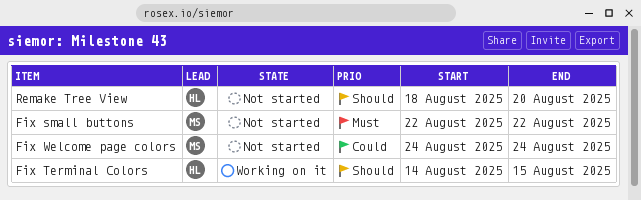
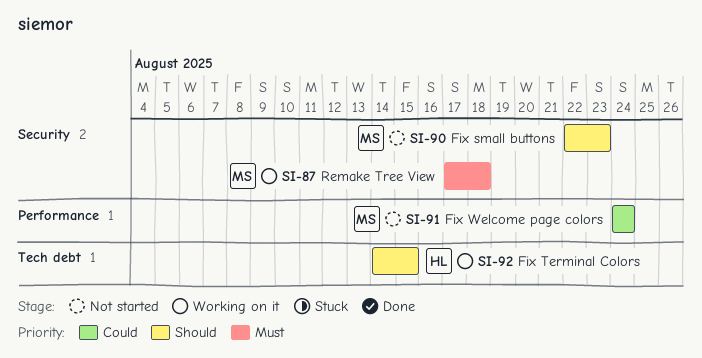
Fix small buttons, priority: Must -> Should
Fix small buttons, due: Aug 22 -> Aug 23
Remake Tree View, status: Not started -> Working on it
Remake Tree View, owner: HL -> MS
Remake Tree View, priority: Should -> Must
Remake Tree View, start: Aug 18 -> Aug 17
Remake Tree View, due: Aug 20 -> Aug 18

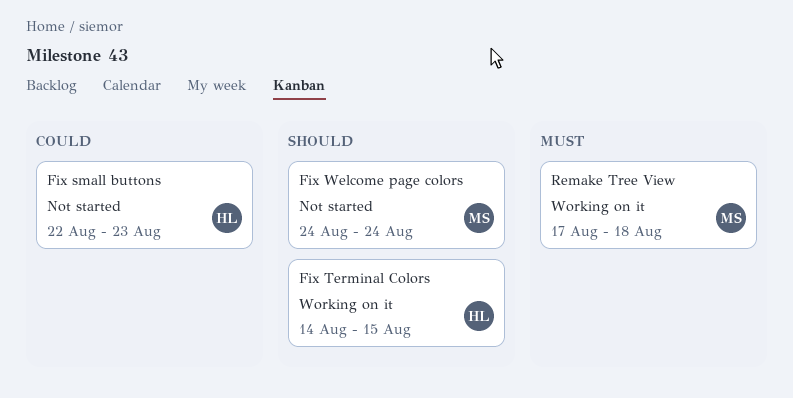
Fix small buttons, owner: MS -> HL
Fix small buttons, priority: Should -> Could
Fix Welcome page colors, priority: Could -> Should

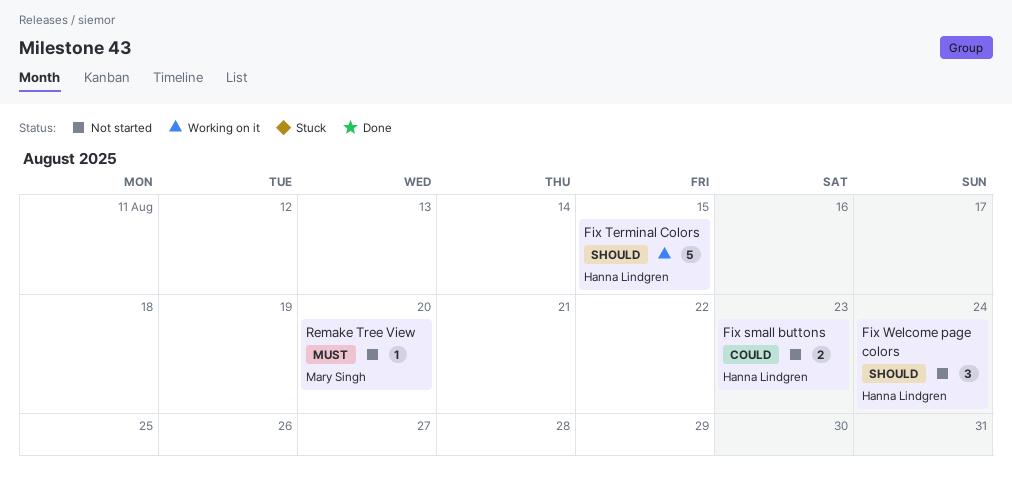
Fix Welcome page colors, owner: Mary Singh -> Hanna Lindgren
Remake Tree View, status: Working on it -> Not started
Remake Tree View, due: Aug 18 -> Aug 20

